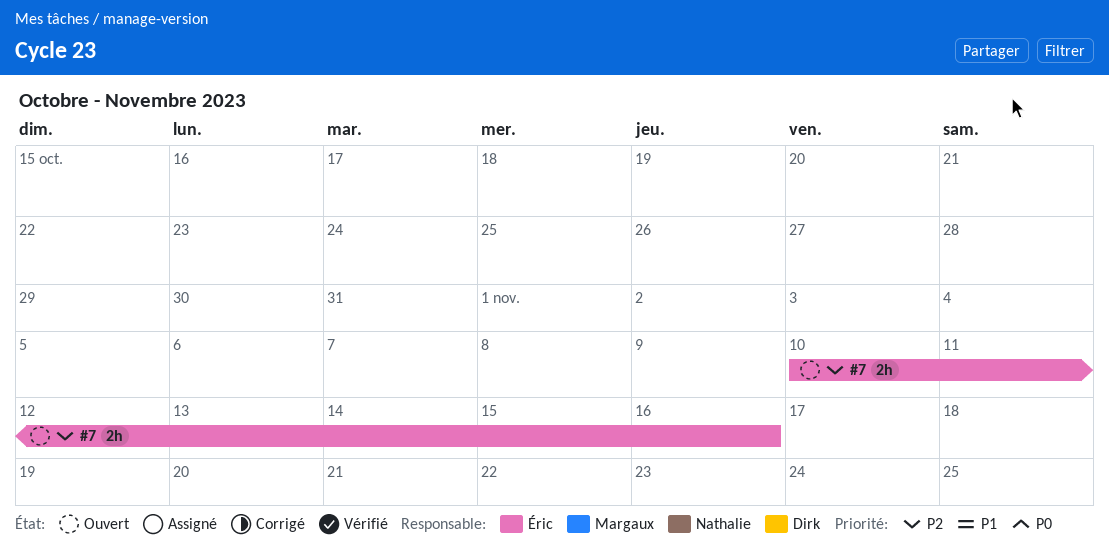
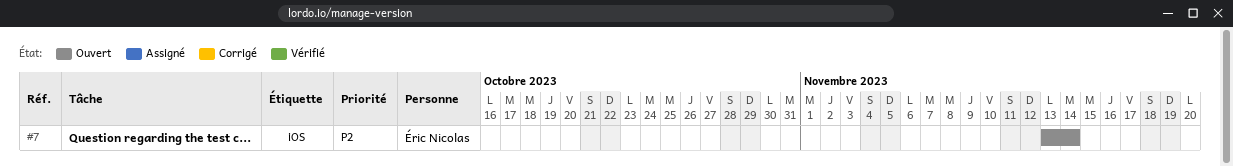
#7, start: Nov 10 -> Nov 13
#7, due: Nov 16 -> Nov 14

